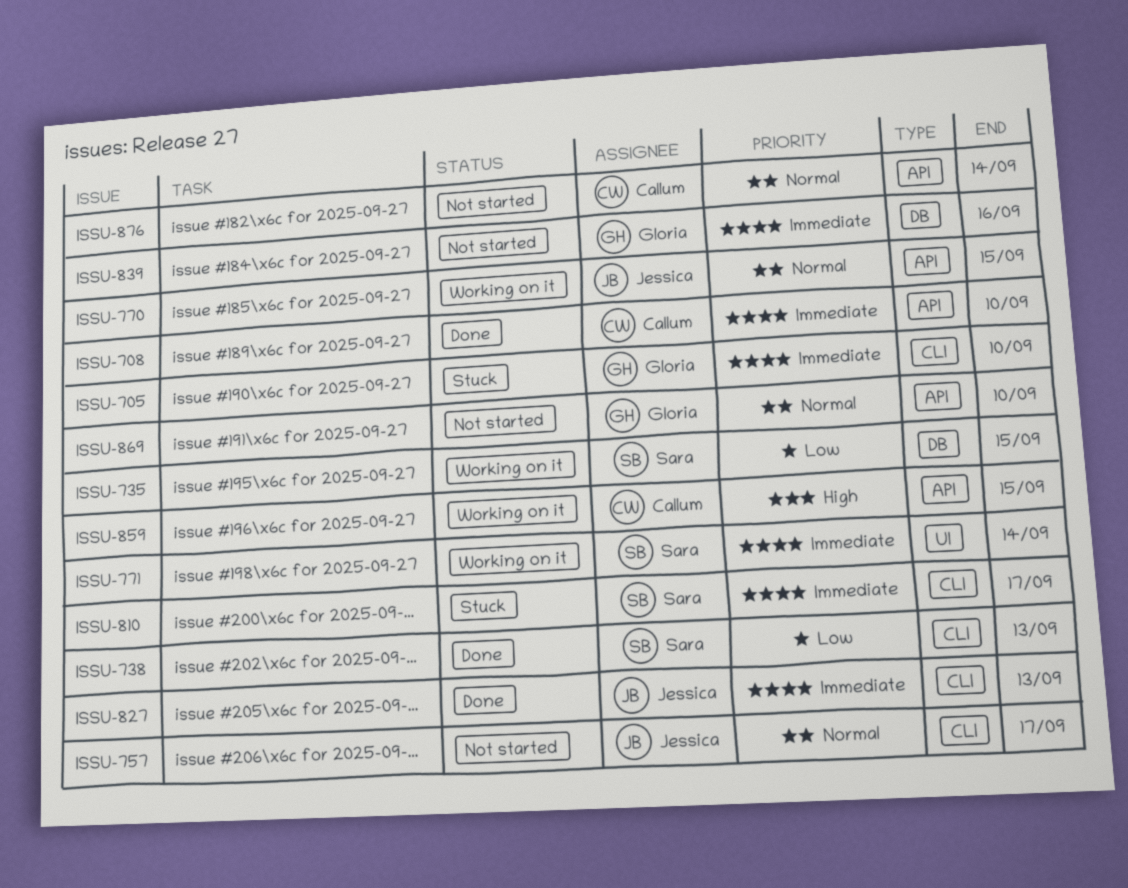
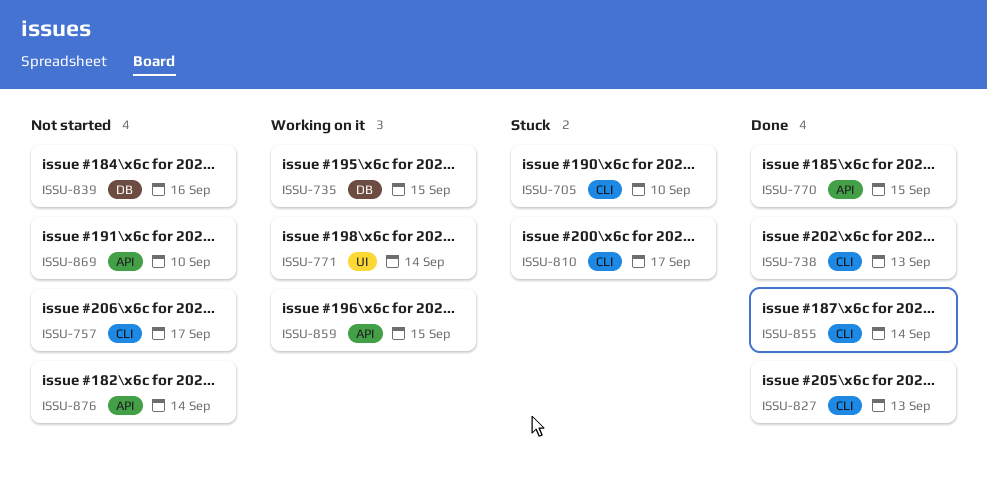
ISSU-708: present -> none
ISSU-770, status: Working on it -> Done
ISSU-855: none -> present

